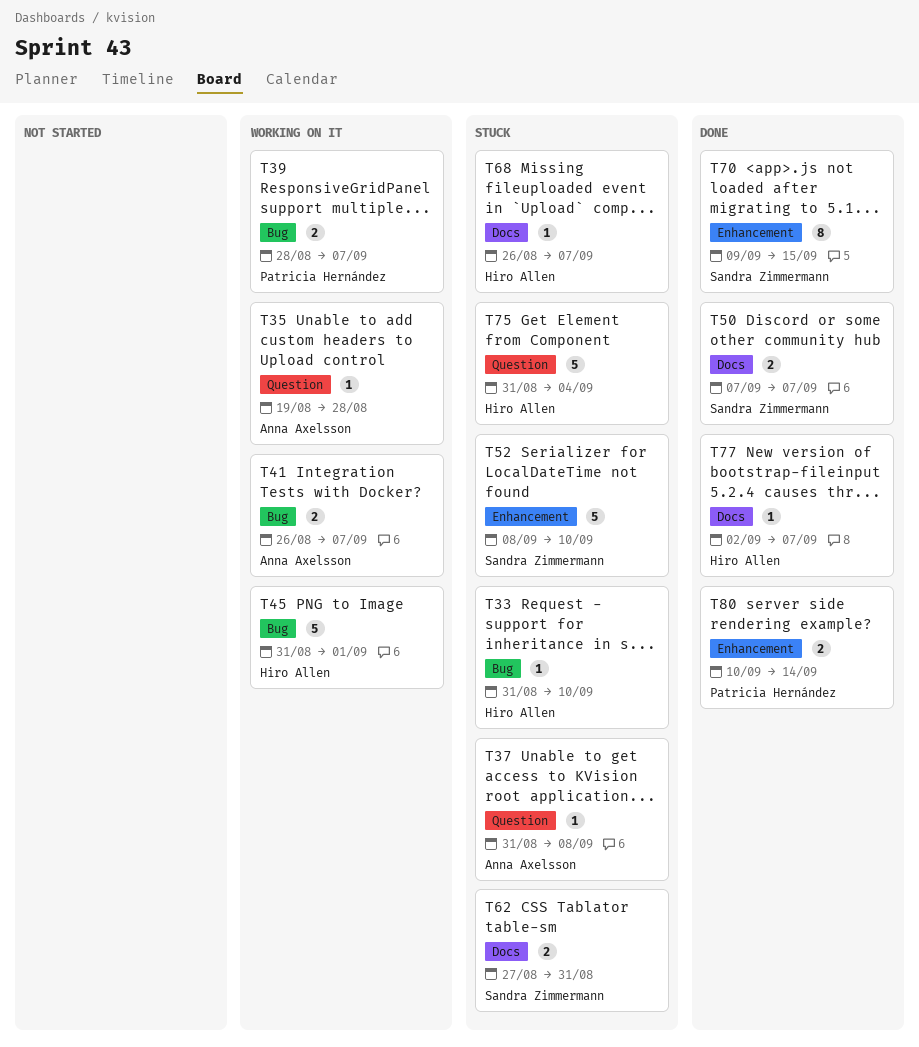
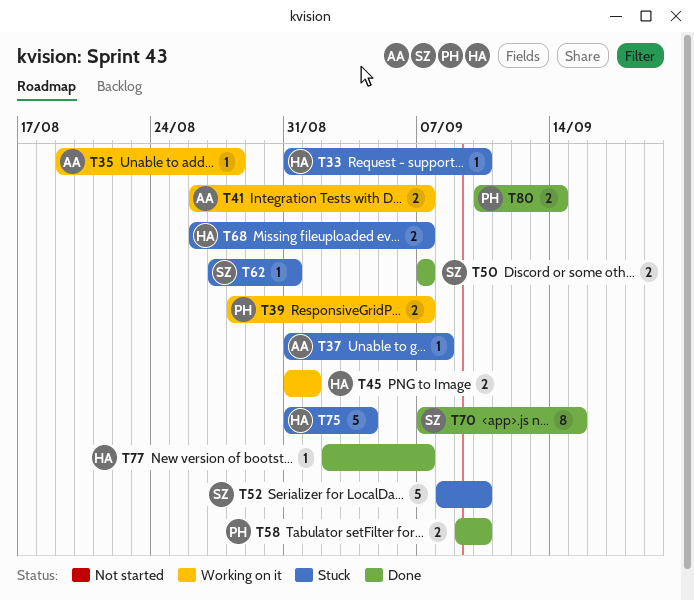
T45, estimate: 5 -> 2
T58: none -> present
T62, estimate: 2 -> 1
T68, estimate: 1 -> 2
T70, start: Sep 9 -> Sep 7

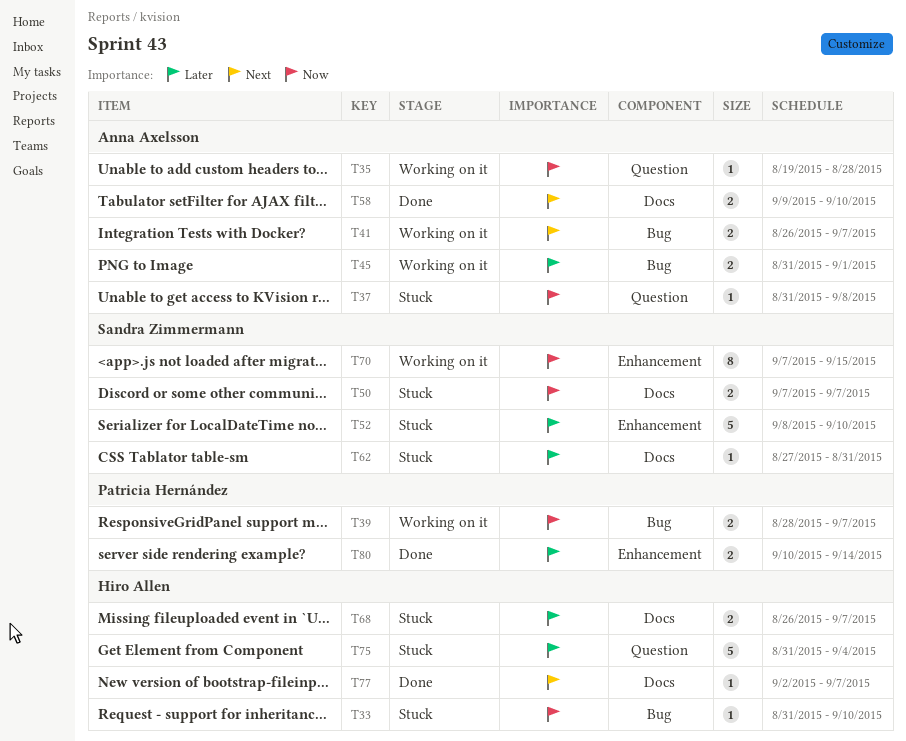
T45, owner: Hiro Allen -> Anna Axelsson
T50, status: Done -> Stuck
T58, owner: Patricia Hernández -> Anna Axelsson
T70, status: Done -> Working on it

